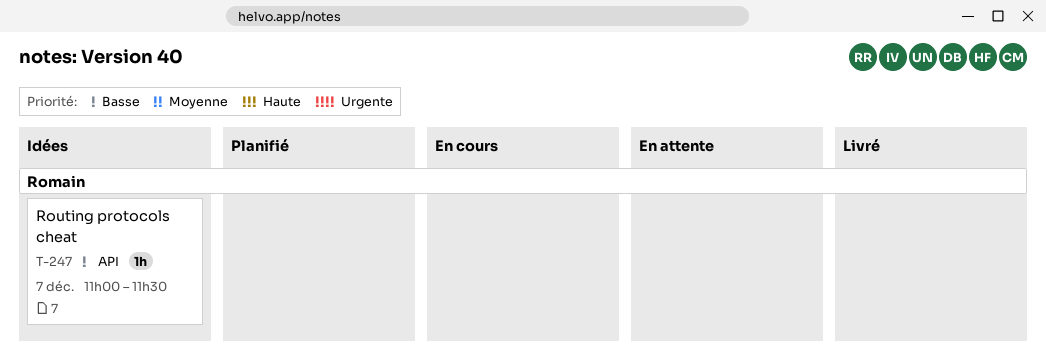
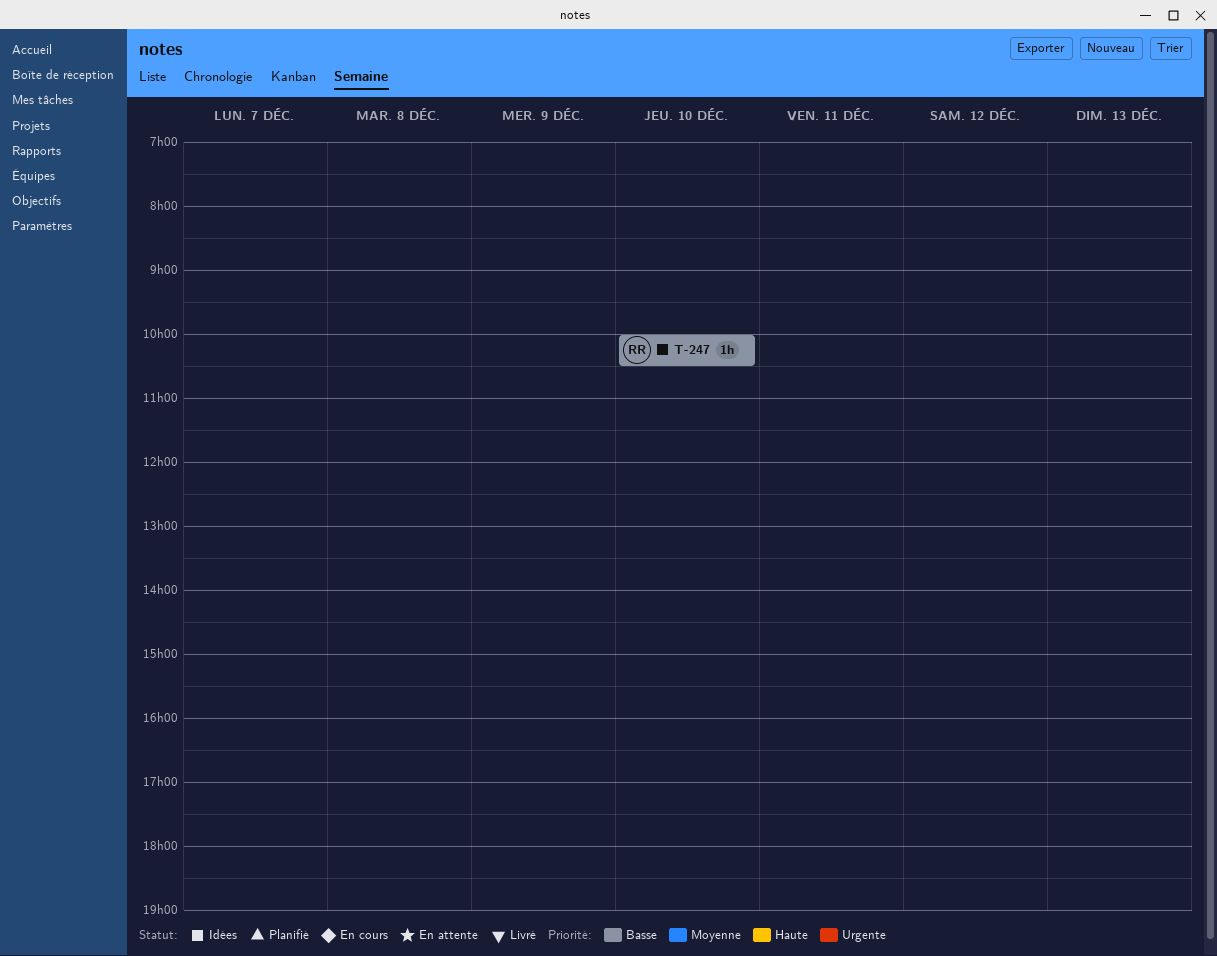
T-247, day: Dec 7 -> Dec 10
T-247, begins: 11:00 -> 10:00
T-247, ends: 11:30 -> 10:30

